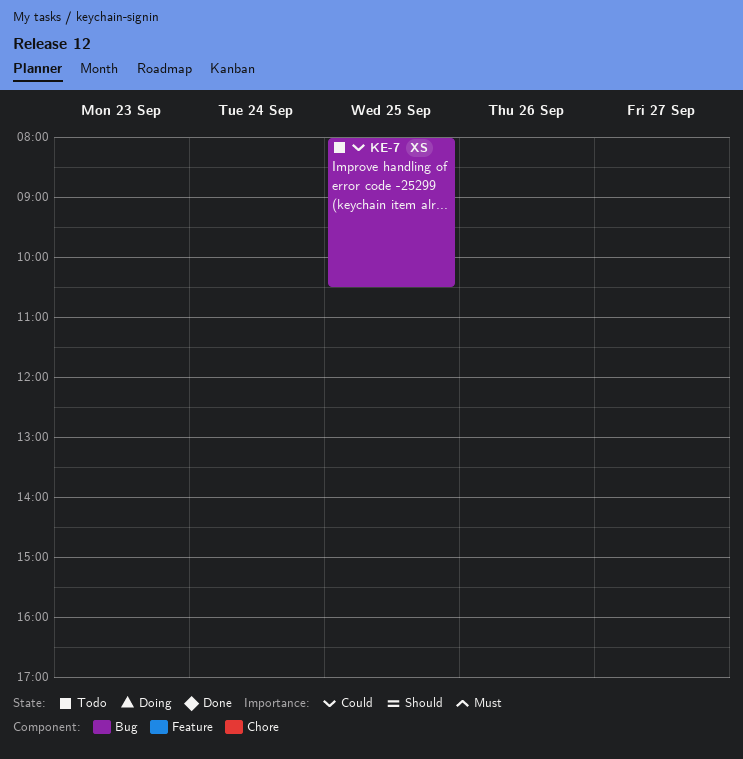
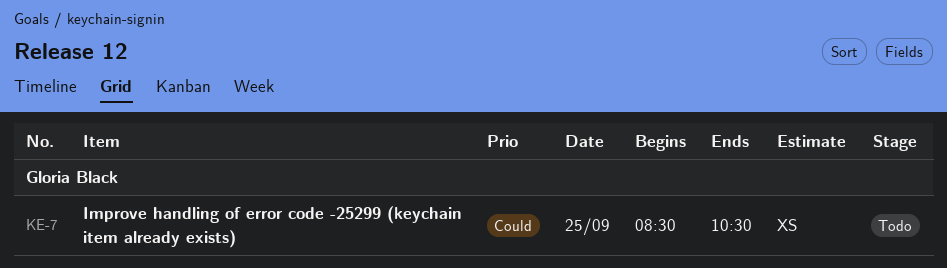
KE-7, begins: 08:00 -> 08:30

